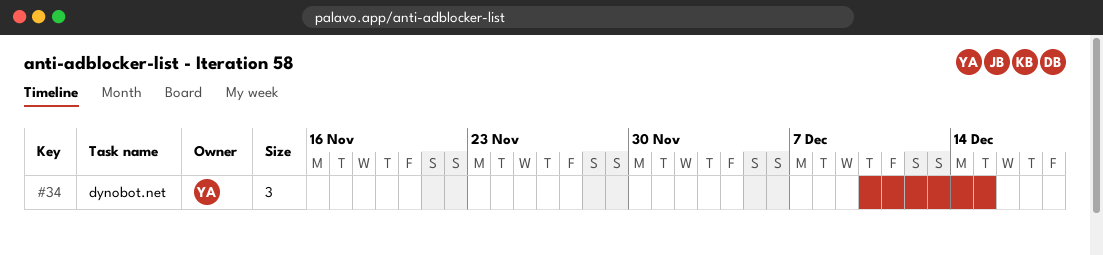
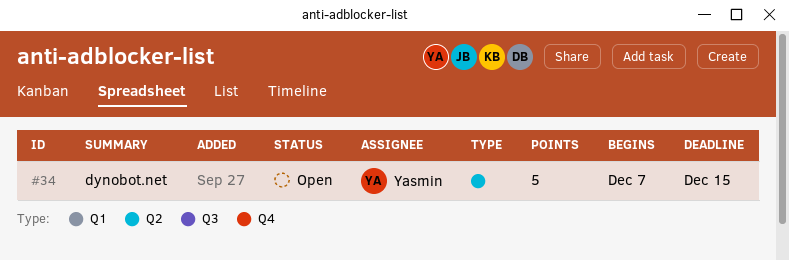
#34, estimate: 3 -> 5
#34, start: Dec 10 -> Dec 7

